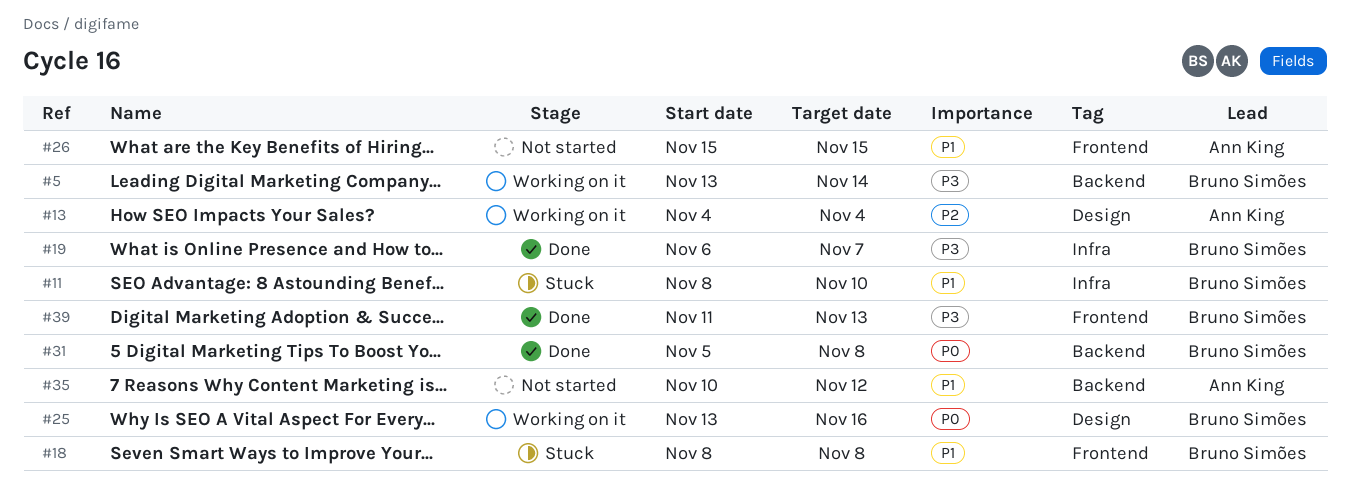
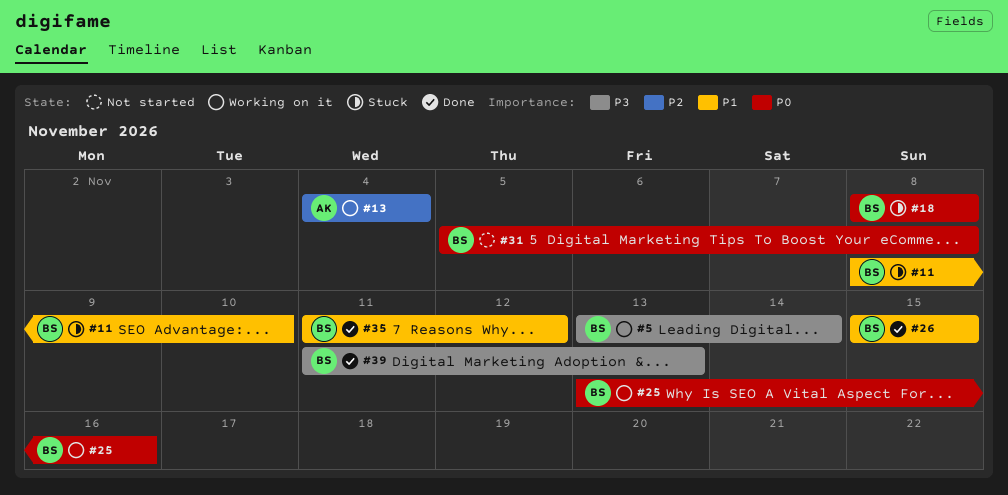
#18, priority: P1 -> P0
#19: present -> none
#26, status: Not started -> Done
#26, owner: Ann King -> Bruno Simões
#31, status: Done -> Not started
#35, status: Not started -> Done
#35, owner: Ann King -> Bruno Simões
#35, start: Nov 10 -> Nov 11

